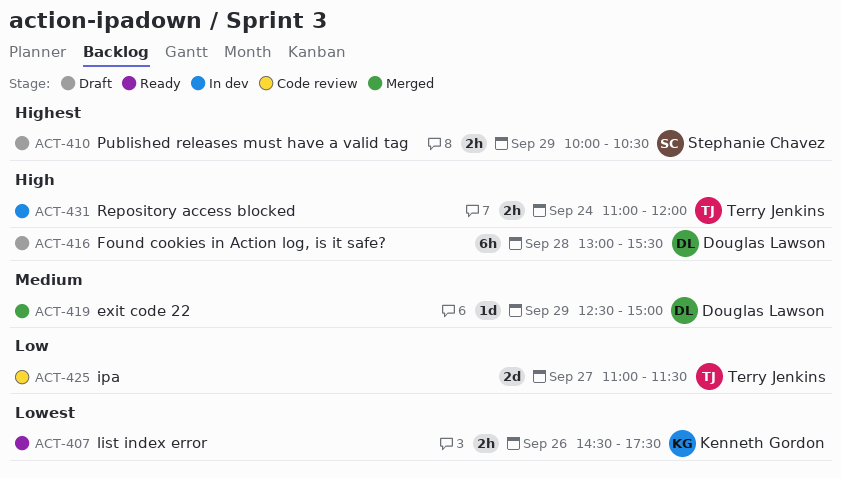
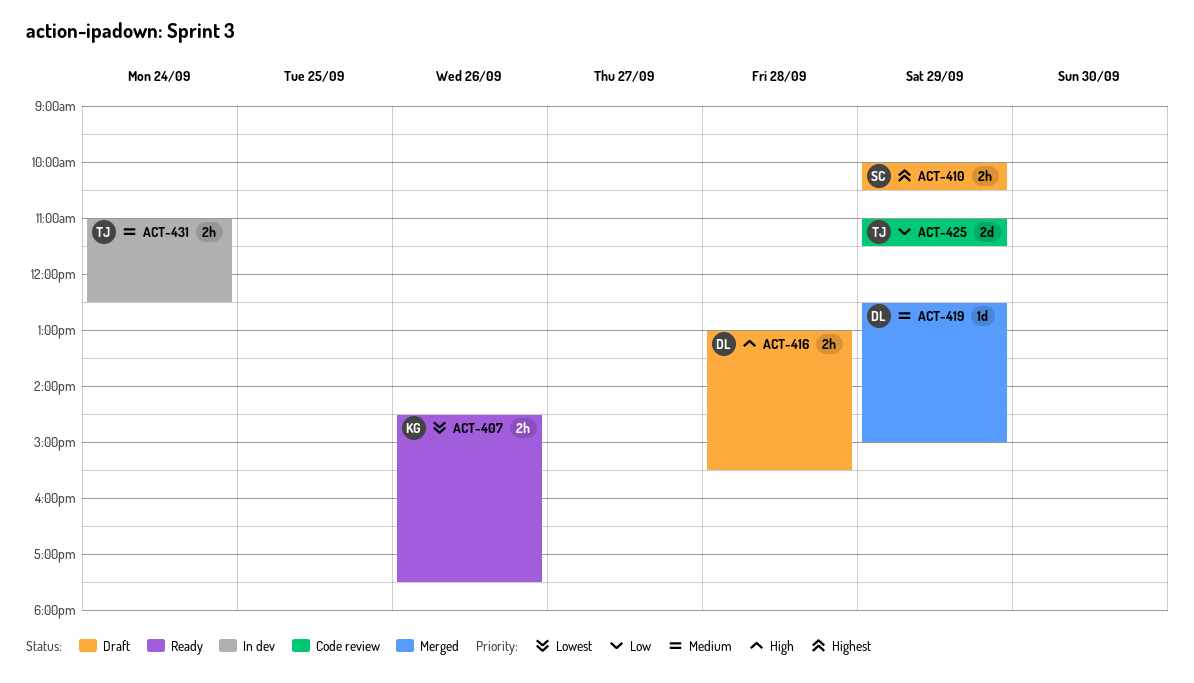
ACT-416, estimate: 6h -> 2h
ACT-425, day: Sep 27 -> Sep 29
ACT-431, priority: High -> Medium
ACT-431, ends: 12:00 -> 12:30

